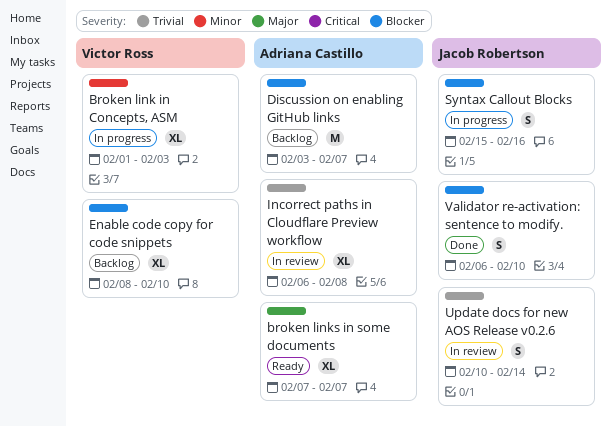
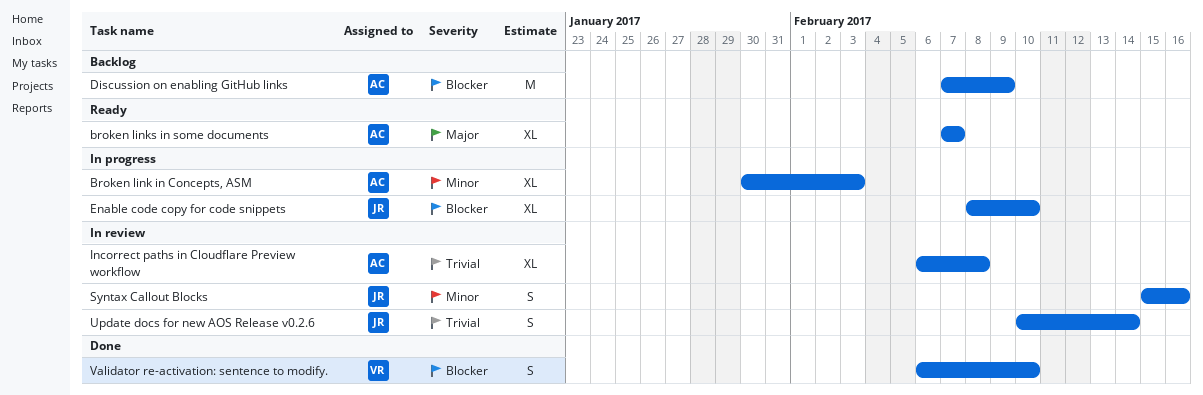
Broken link in Concepts, ASM, owner: Victor Ross -> Adriana Castillo
Broken link in Concepts, ASM, start: Feb 1 -> Jan 30
Discussion on enabling GitHub links, start: Feb 3 -> Feb 7
Discussion on enabling GitHub links, due: Feb 7 -> Feb 9
Enable code copy for code snippets, status: Backlog -> In progress
Enable code copy for code snippets, owner: Victor Ross -> Jacob Robertson
Syntax Callout Blocks, status: In progress -> In review
Syntax Callout Blocks, priority: Blocker -> Minor
Validator re-activation: sentence to modify., owner: Jacob Robertson -> Victor Ross

